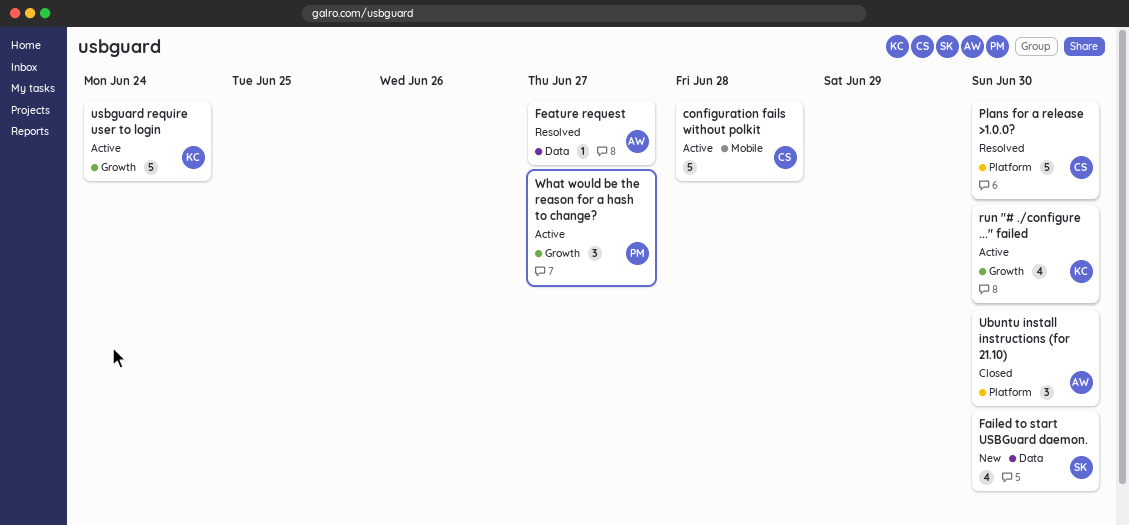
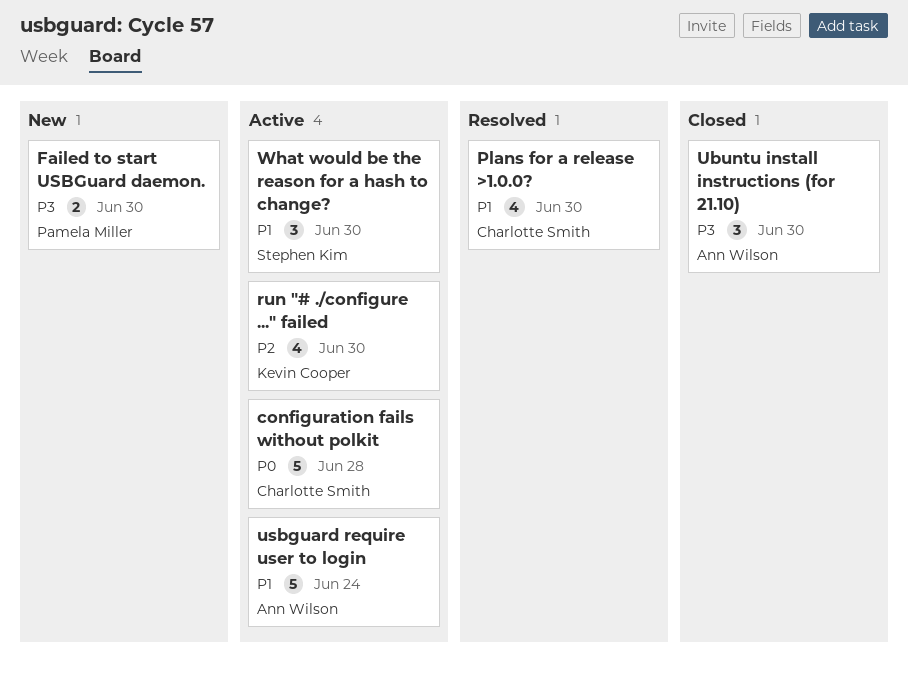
Failed to start USBGuard daemon., owner: Stephen Kim -> Pamela Miller
Failed to start USBGuard daemon., estimate: 4 -> 2
Feature request: present -> none
Plans for a release >1.0.0?, estimate: 5 -> 4
usbguard require user to login, owner: Kevin Cooper -> Ann Wilson
What would be the reason for a hash to change?, owner: Pamela Miller -> Stephen Kim
What would be the reason for a hash to change?, due: Jun 27 -> Jun 30

